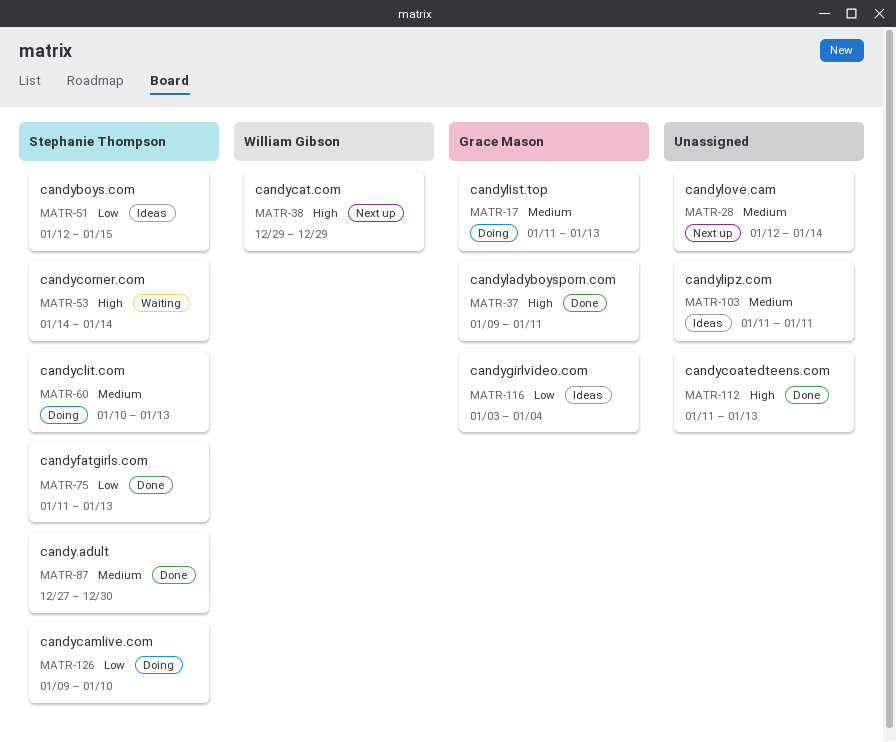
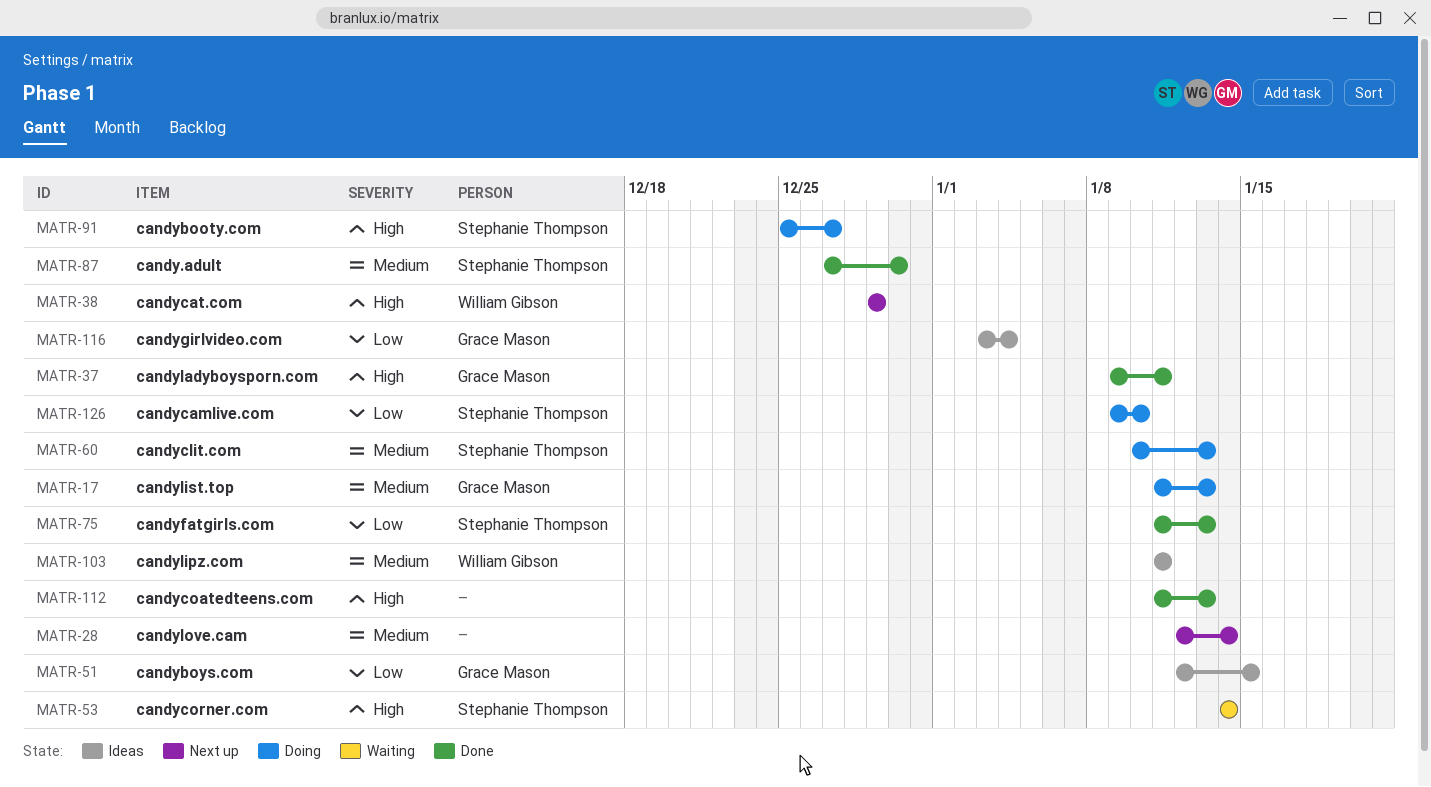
MATR-51, owner: Stephanie Thompson -> Grace Mason
MATR-91: none -> present
MATR-103, owner: none -> William Gibson

